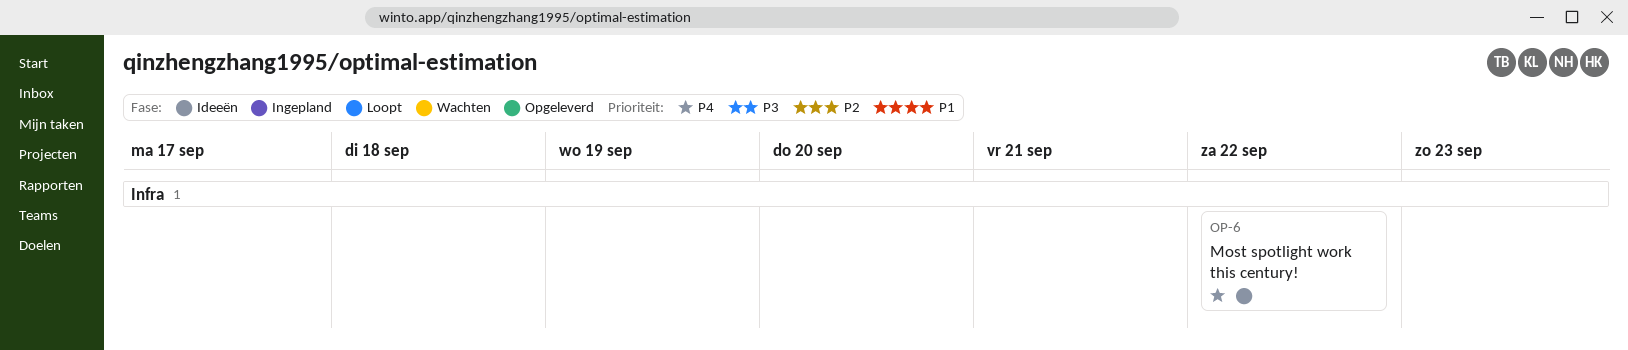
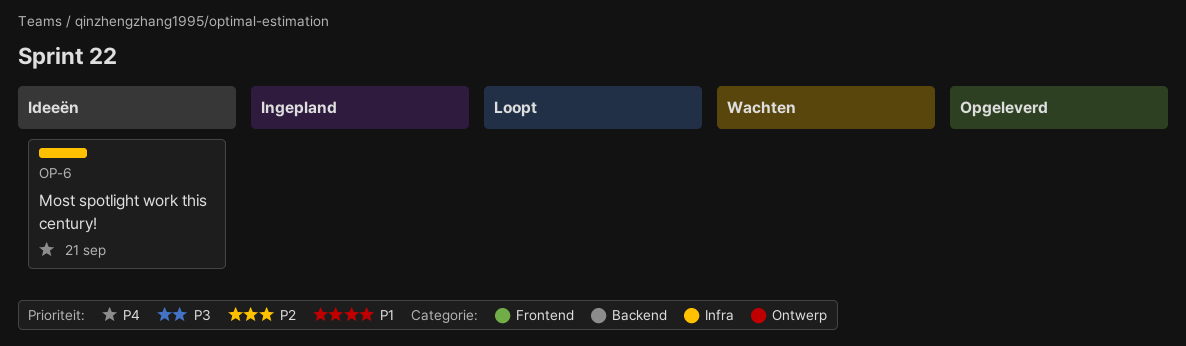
OP-6, due: Sep 22 -> Sep 21

